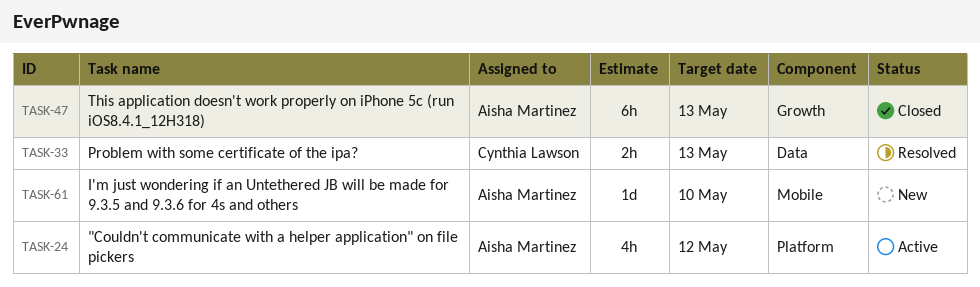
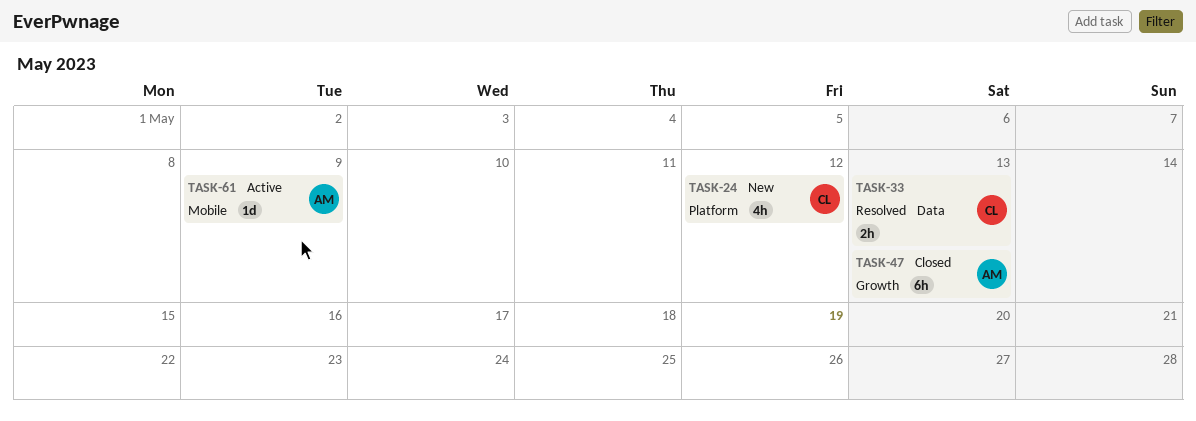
TASK-24, status: Active -> New
TASK-24, owner: Aisha Martinez -> Cynthia Lawson
TASK-61, status: New -> Active
TASK-61, due: May 10 -> May 9

